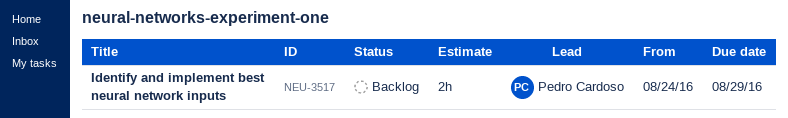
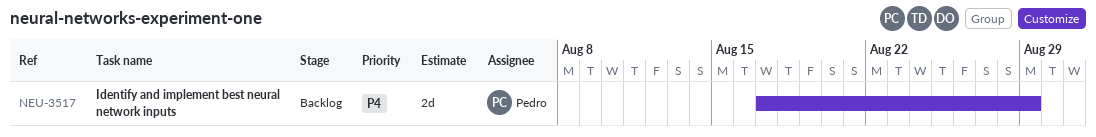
NEU-3517, estimate: 2h -> 2d
NEU-3517, start: Aug 24 -> Aug 17

